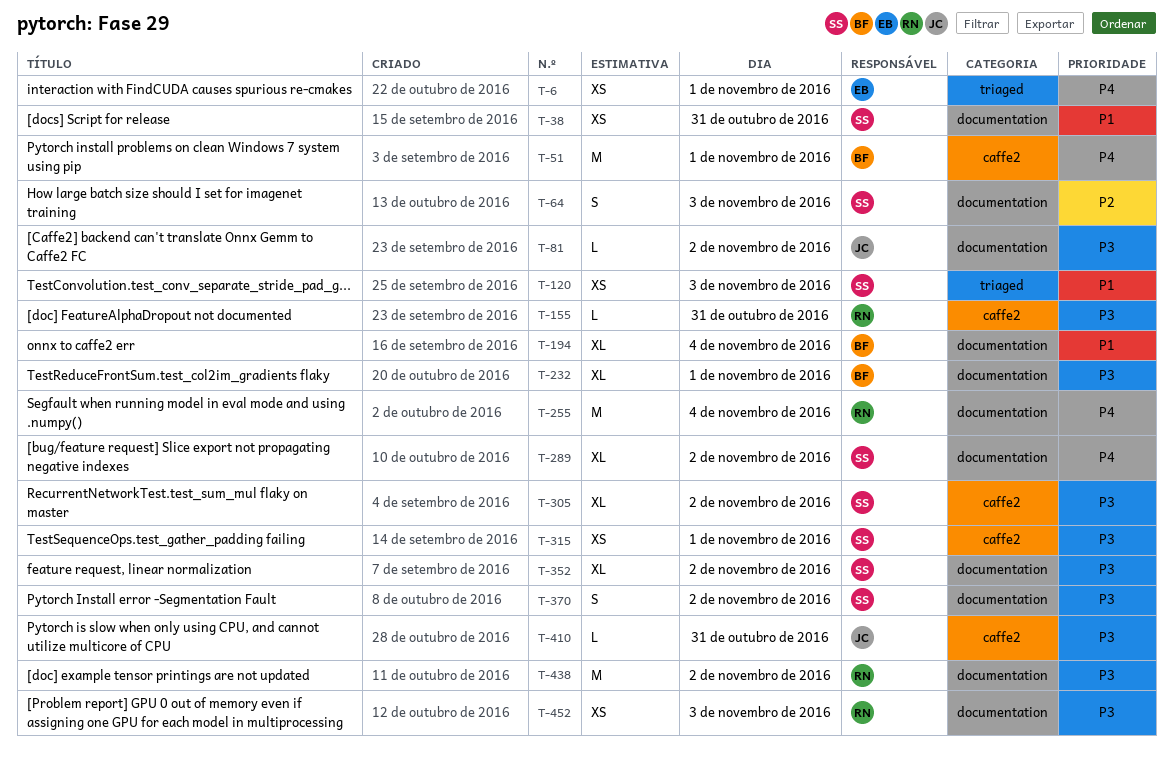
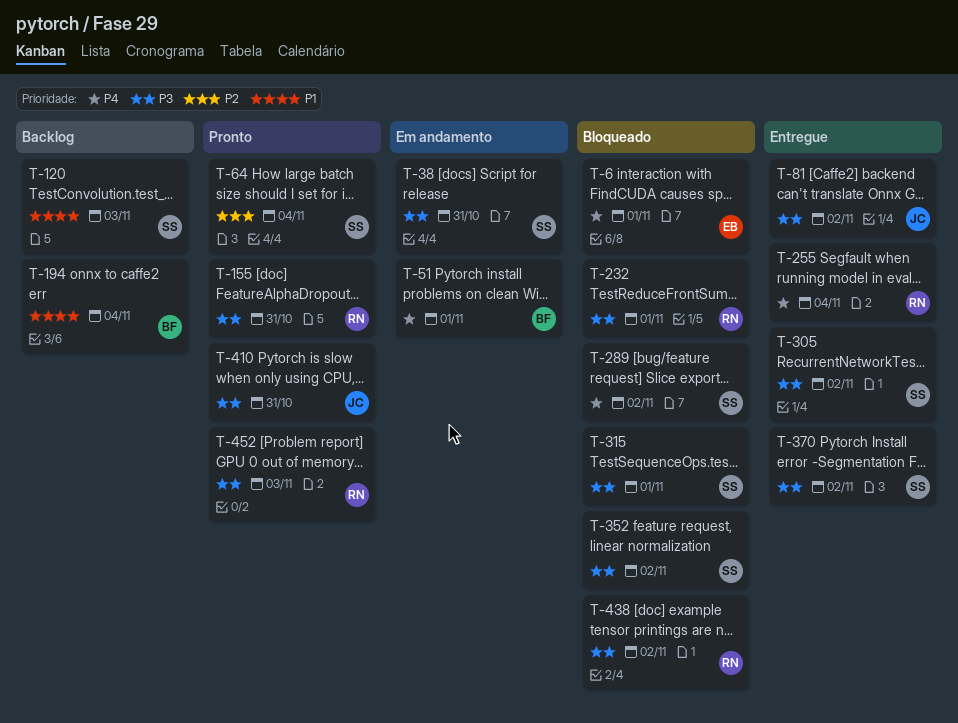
T-38, priority: P1 -> P3
T-64, day: Nov 3 -> Nov 4
T-232, owner: BF -> RN

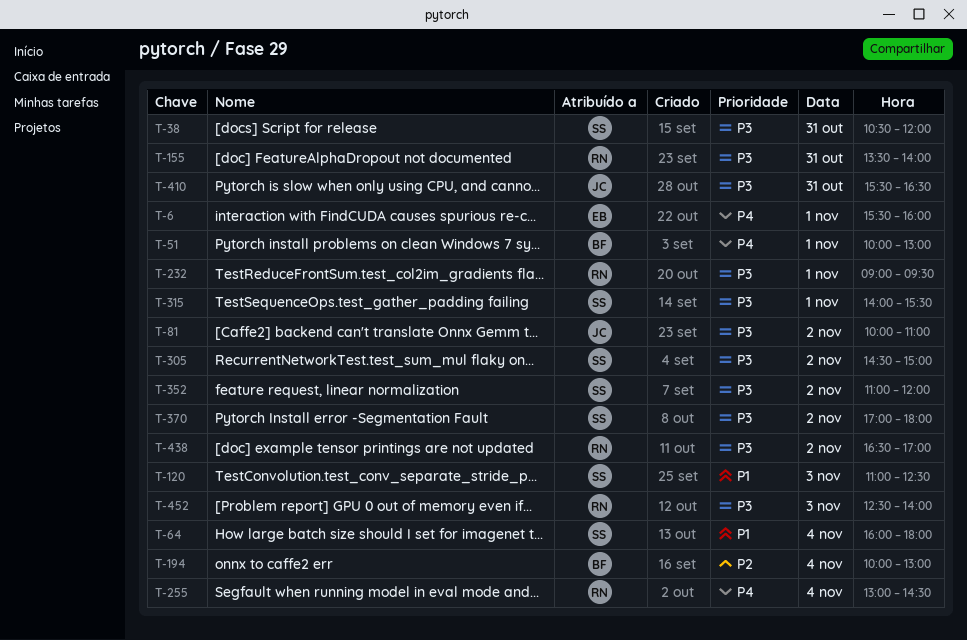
T-64, priority: P2 -> P1
T-194, priority: P1 -> P2
T-289: present -> none

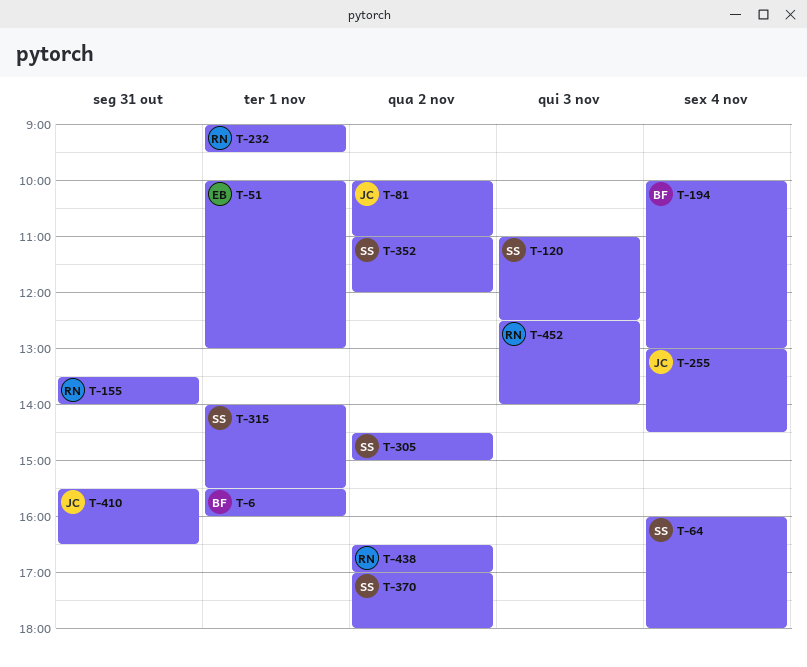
T-6, owner: EB -> BF
T-38: present -> none
T-51, owner: BF -> EB
T-255, owner: RN -> JC

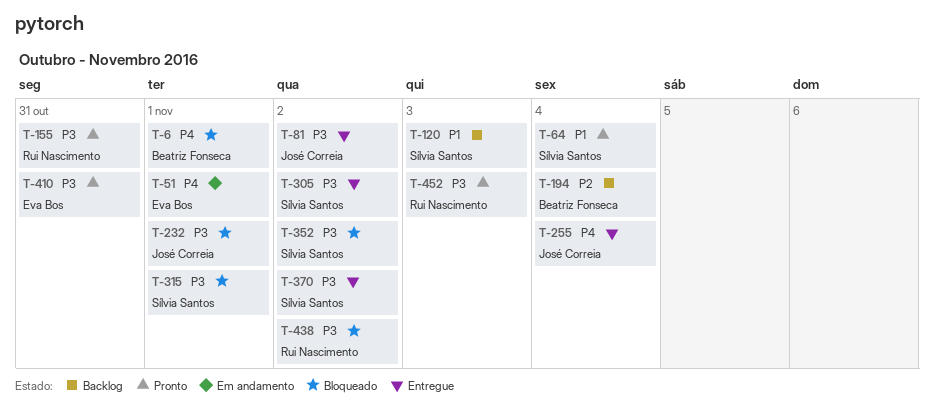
T-232, owner: Rui Nascimento -> José Correia
T-410, owner: José Correia -> Eva Bos

